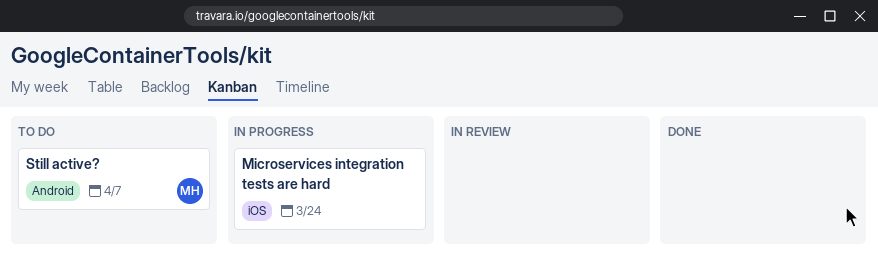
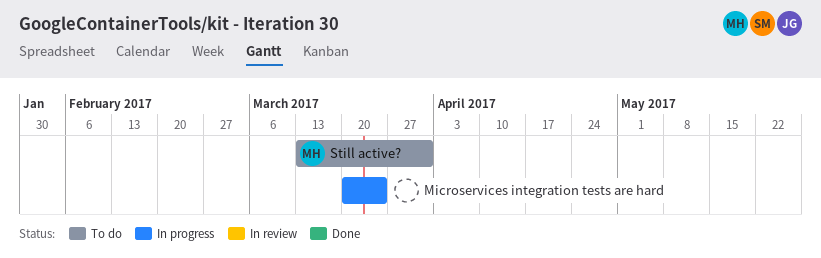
Still active?, due: Apr 7 -> Mar 31

